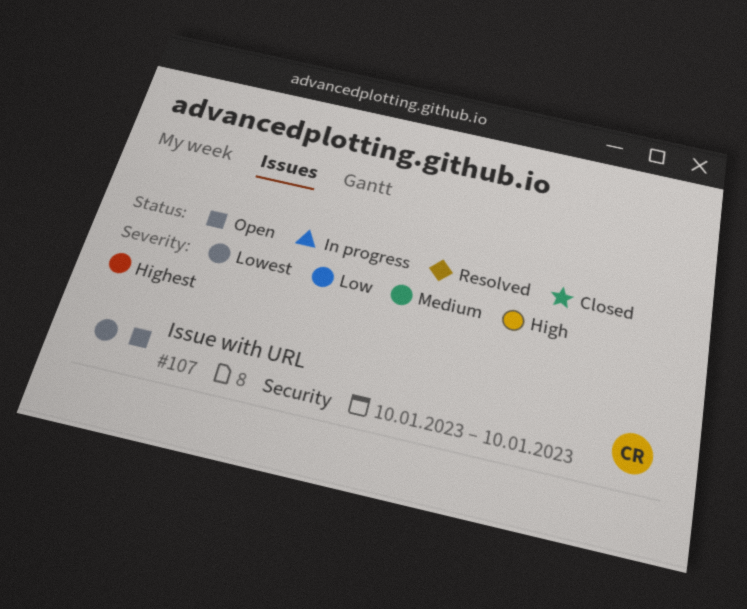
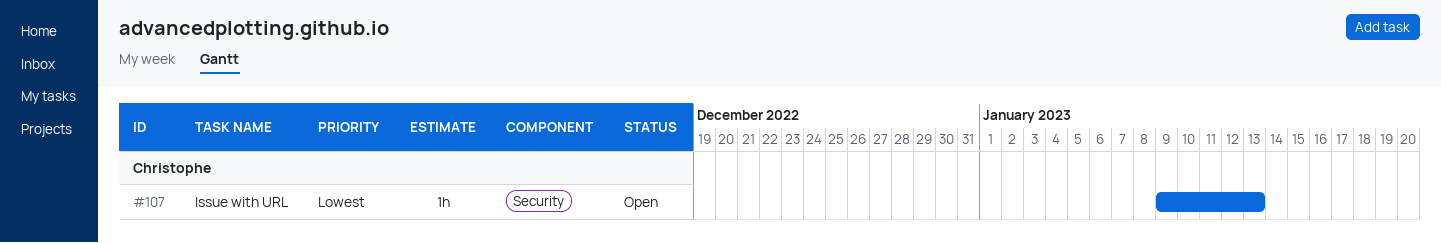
#107, start: Jan 10 -> Jan 9
#107, due: Jan 10 -> Jan 13

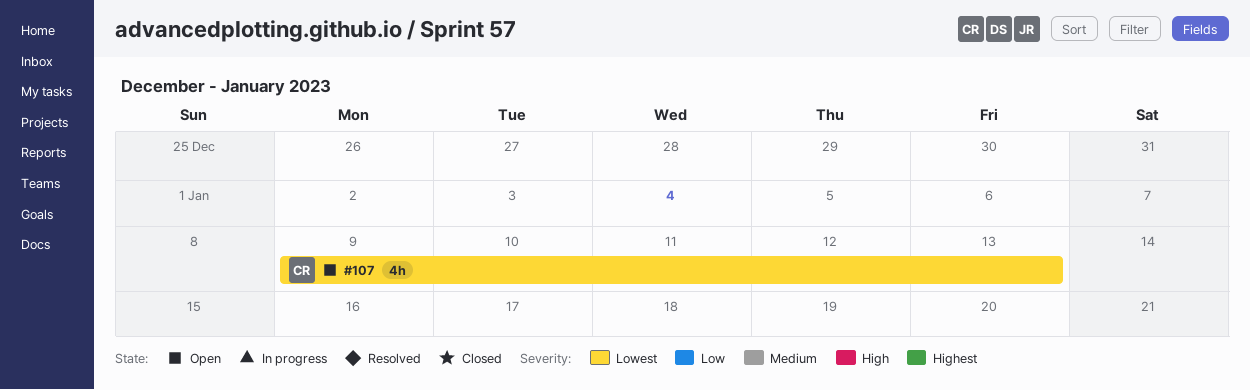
#107, estimate: 1h -> 4h

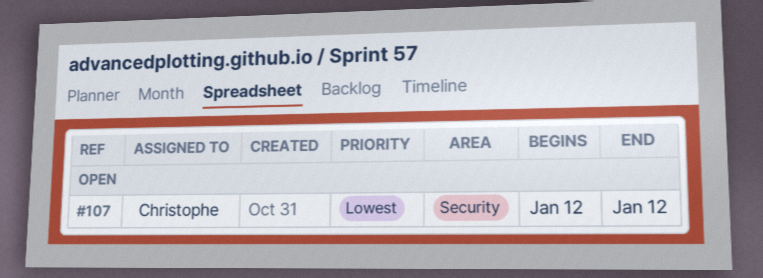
#107, start: Jan 9 -> Jan 12
#107, due: Jan 13 -> Jan 12

